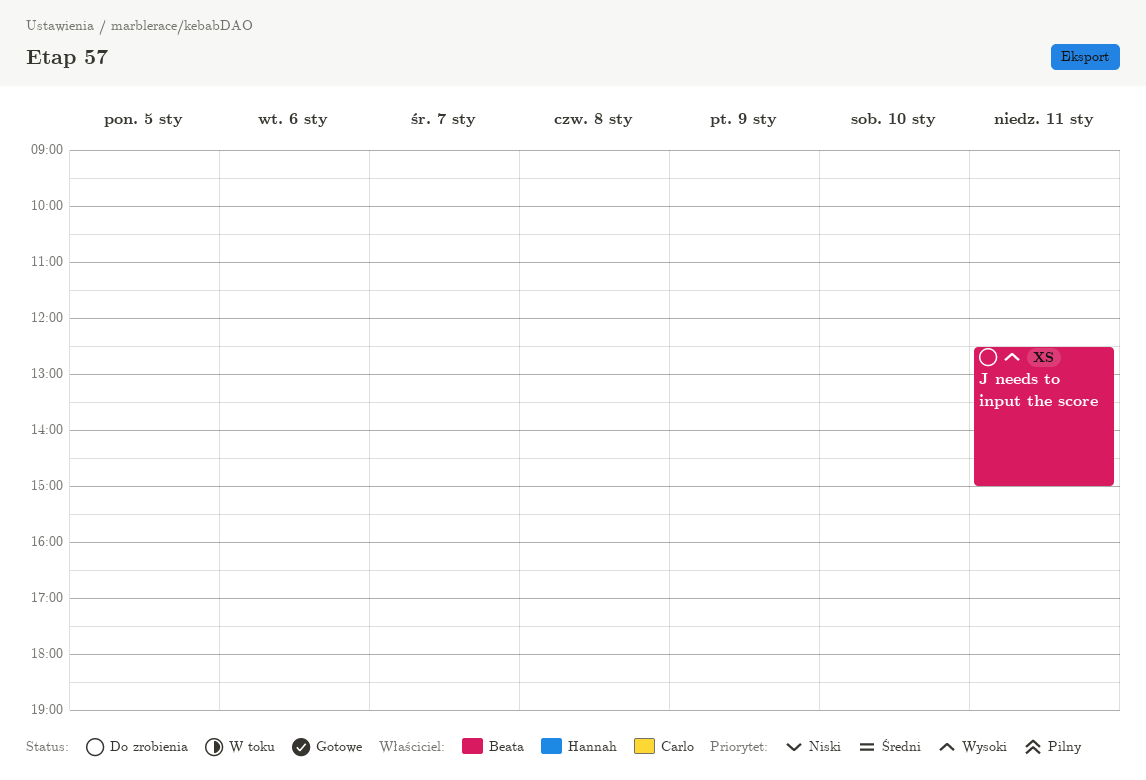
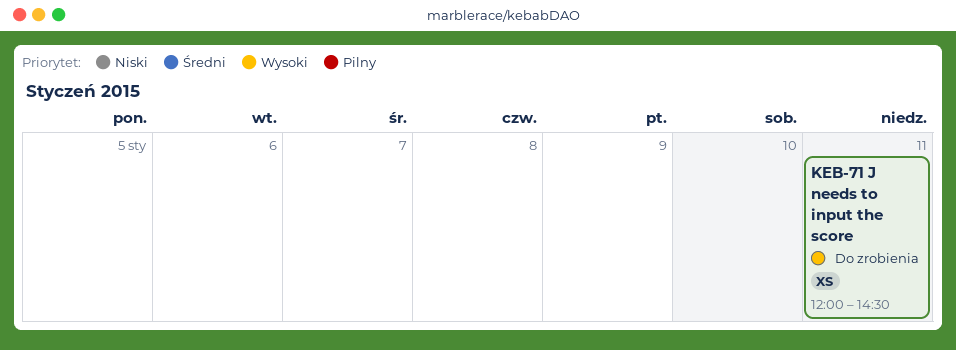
J needs to input the score, begins: 12:30 -> 12:00
J needs to input the score, ends: 15:00 -> 14:30

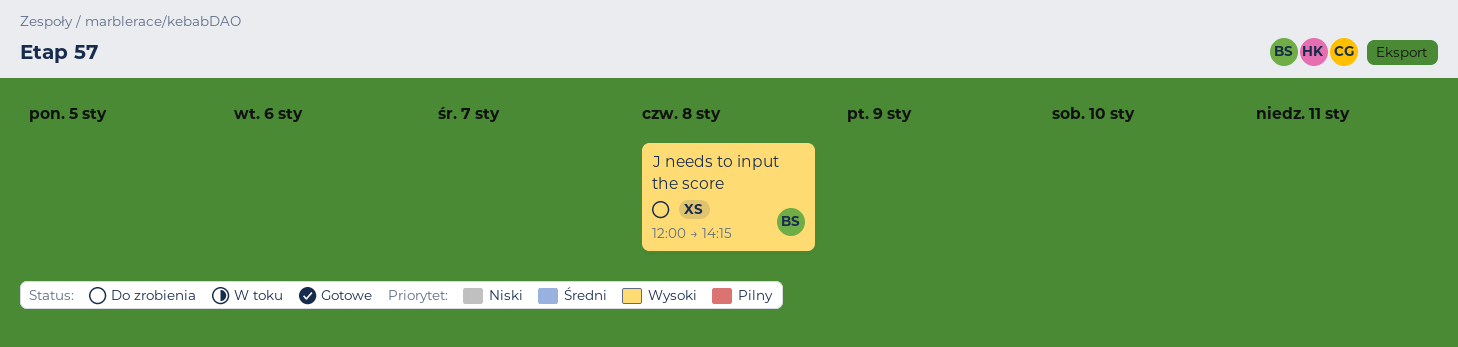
J needs to input the score, day: Jan 11 -> Jan 8
J needs to input the score, ends: 14:30 -> 14:15

